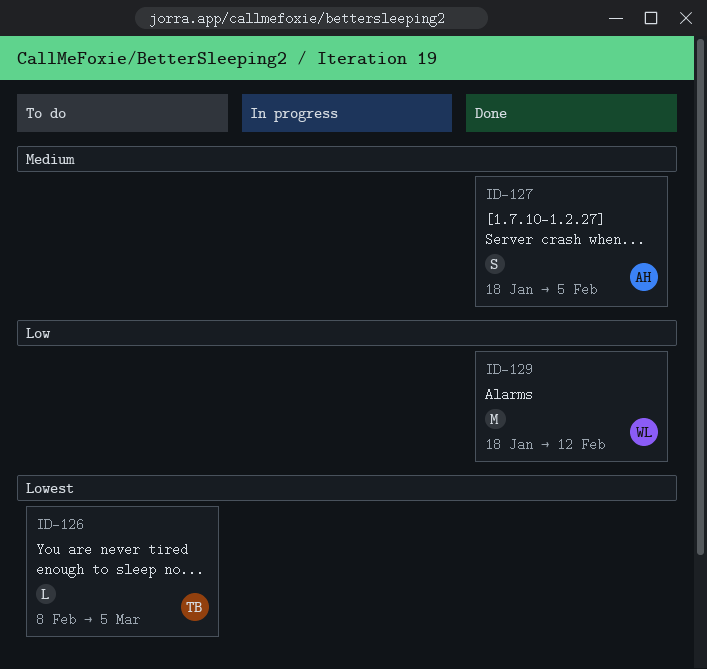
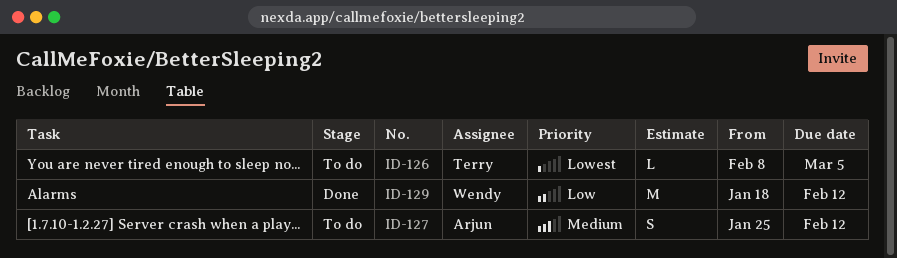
ID-127, status: Done -> To do
ID-127, start: Jan 18 -> Jan 25
ID-127, due: Feb 5 -> Feb 12

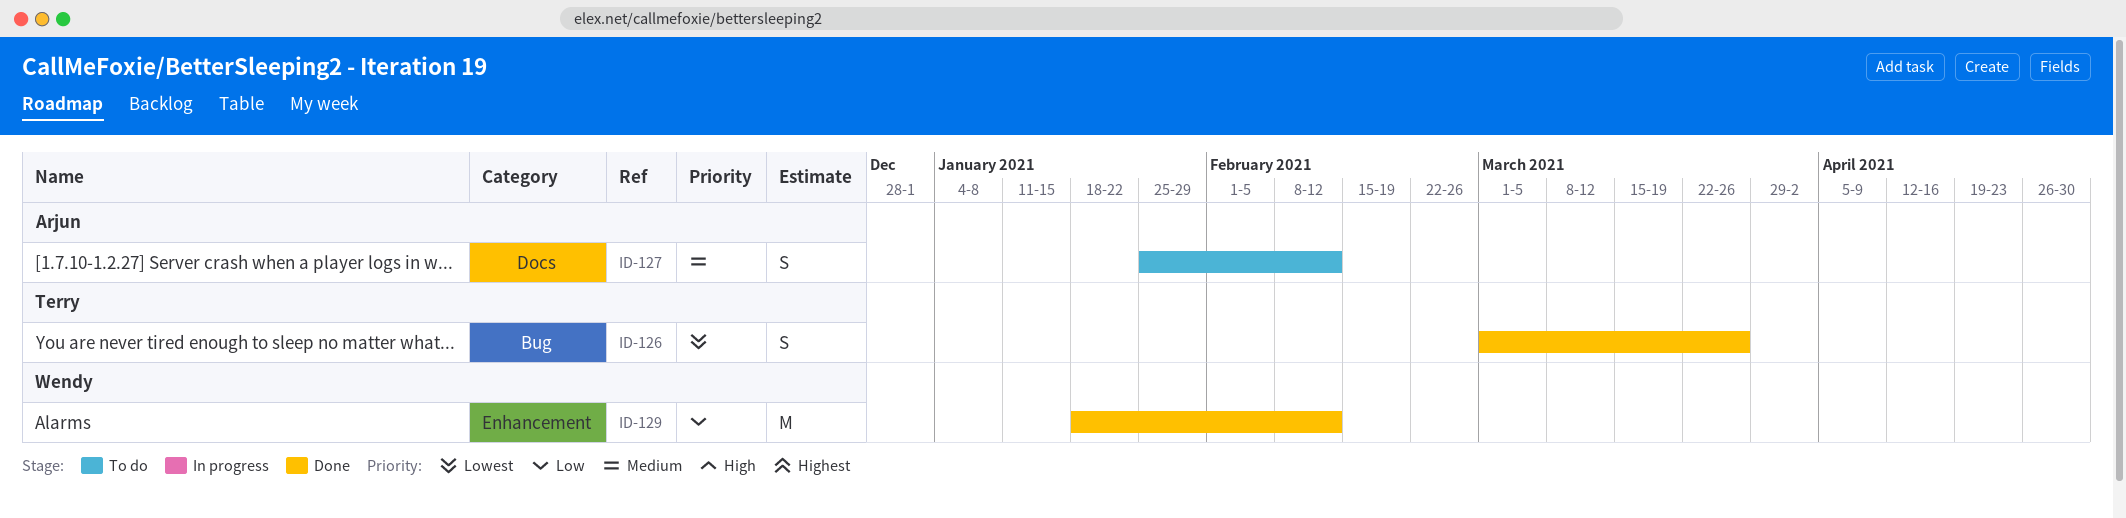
ID-126, status: To do -> Done
ID-126, estimate: L -> S
ID-126, start: Feb 8 -> Mar 1
ID-126, due: Mar 5 -> Mar 26

